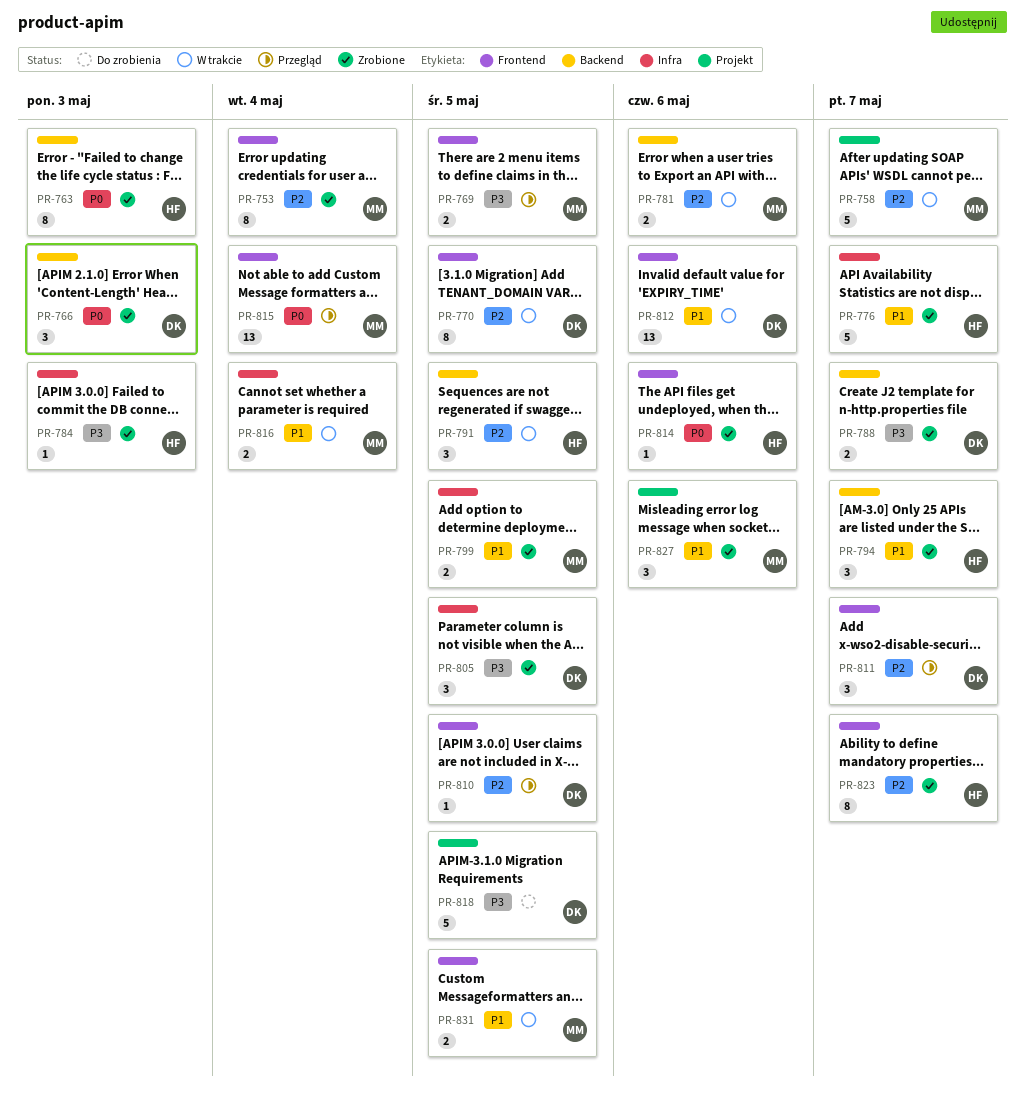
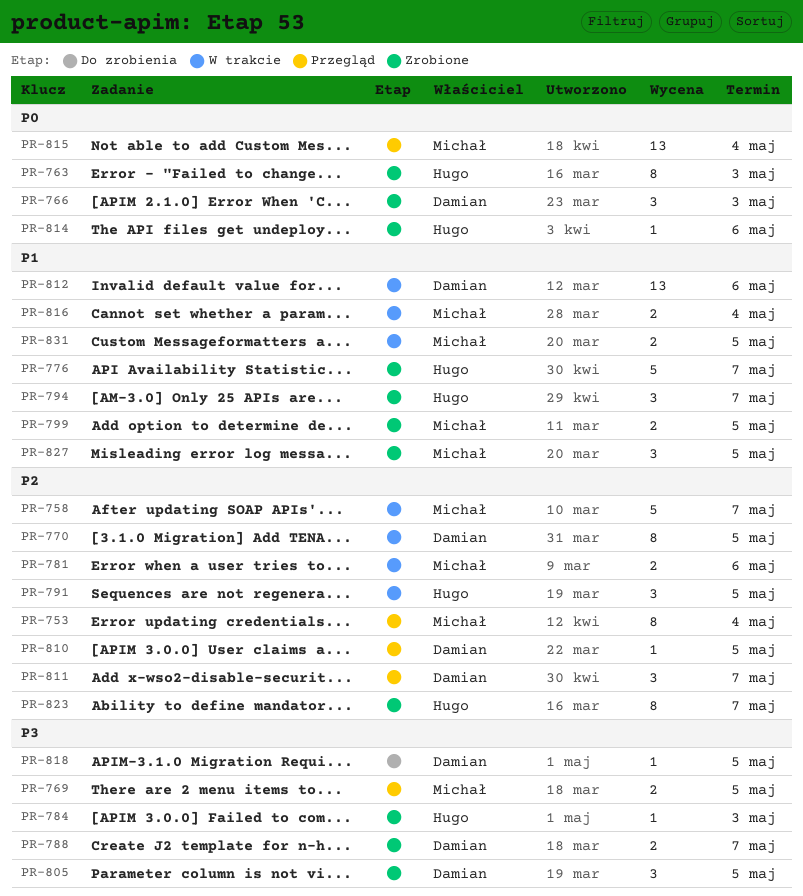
PR-753, status: Zrobione -> Przegląd
PR-818, estimate: 5 -> 1
PR-827, due: May 6 -> May 5

